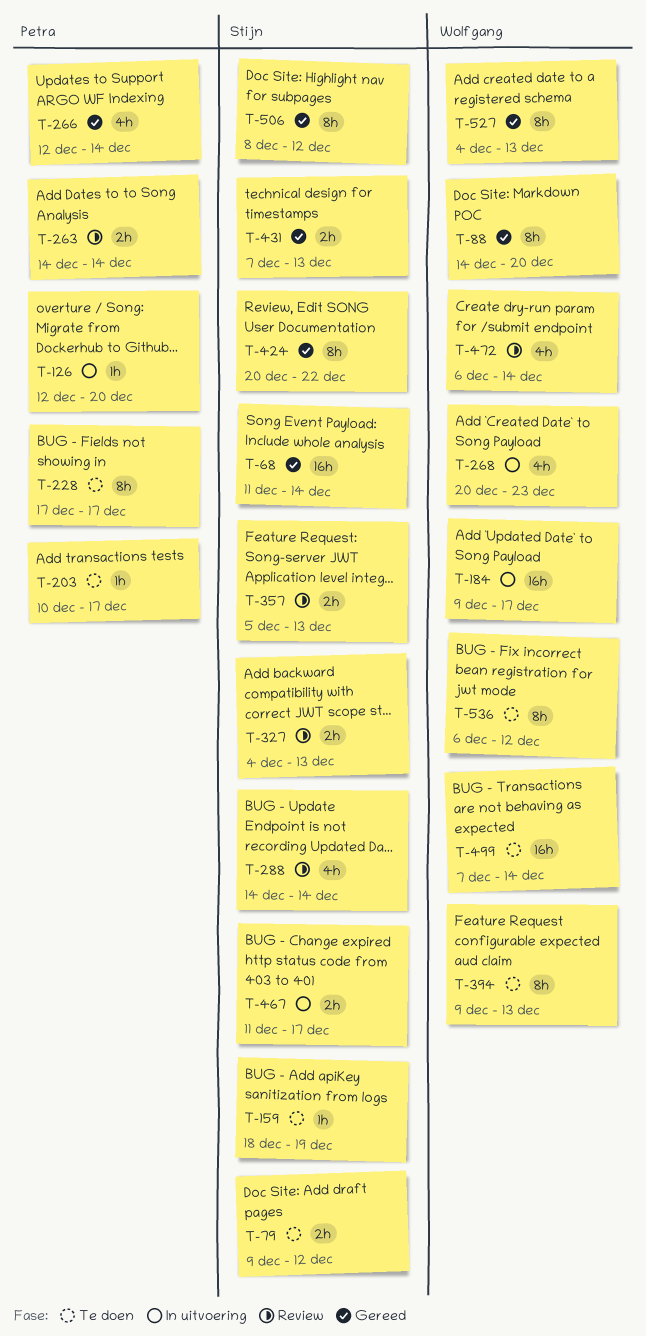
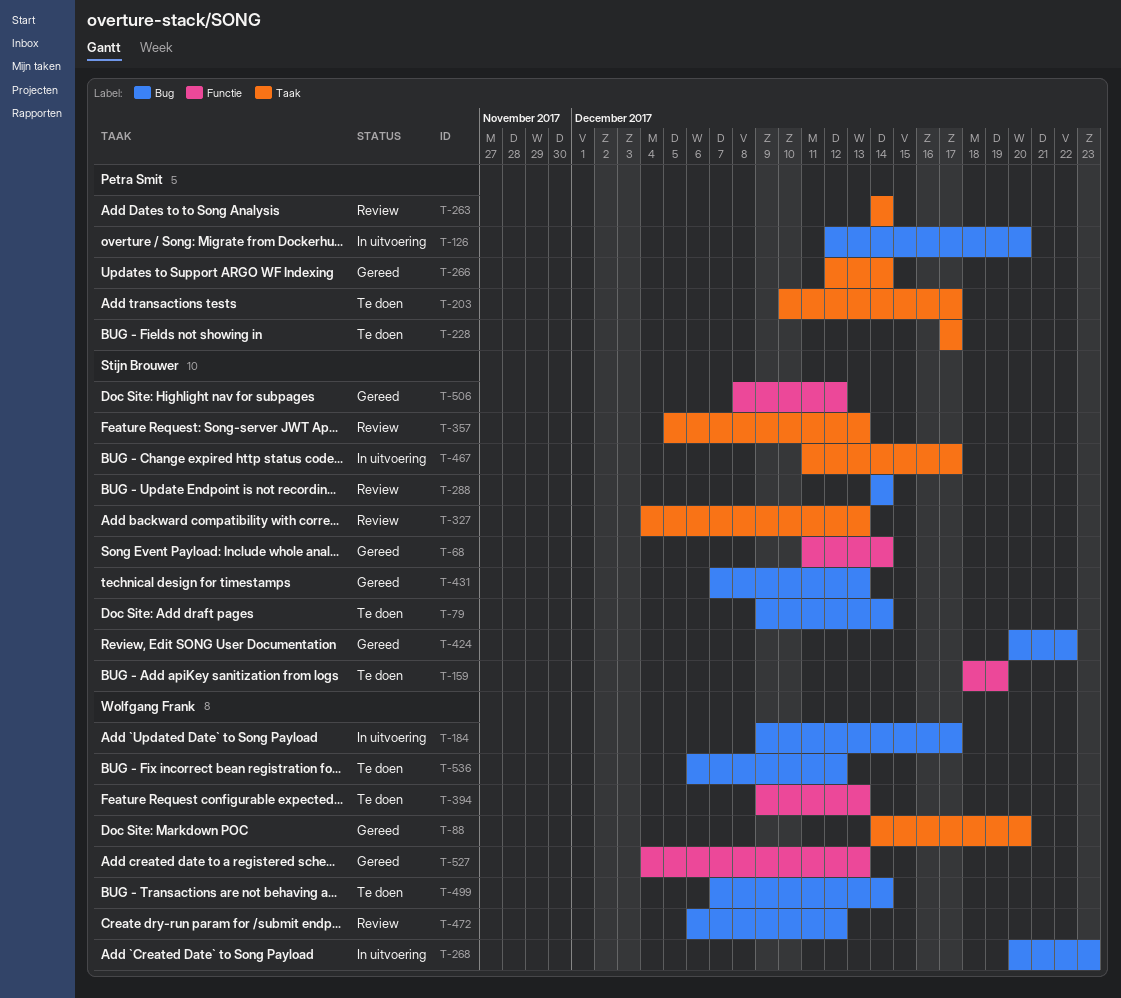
T-79, due: Dec 12 -> Dec 14
T-472, due: Dec 14 -> Dec 12

